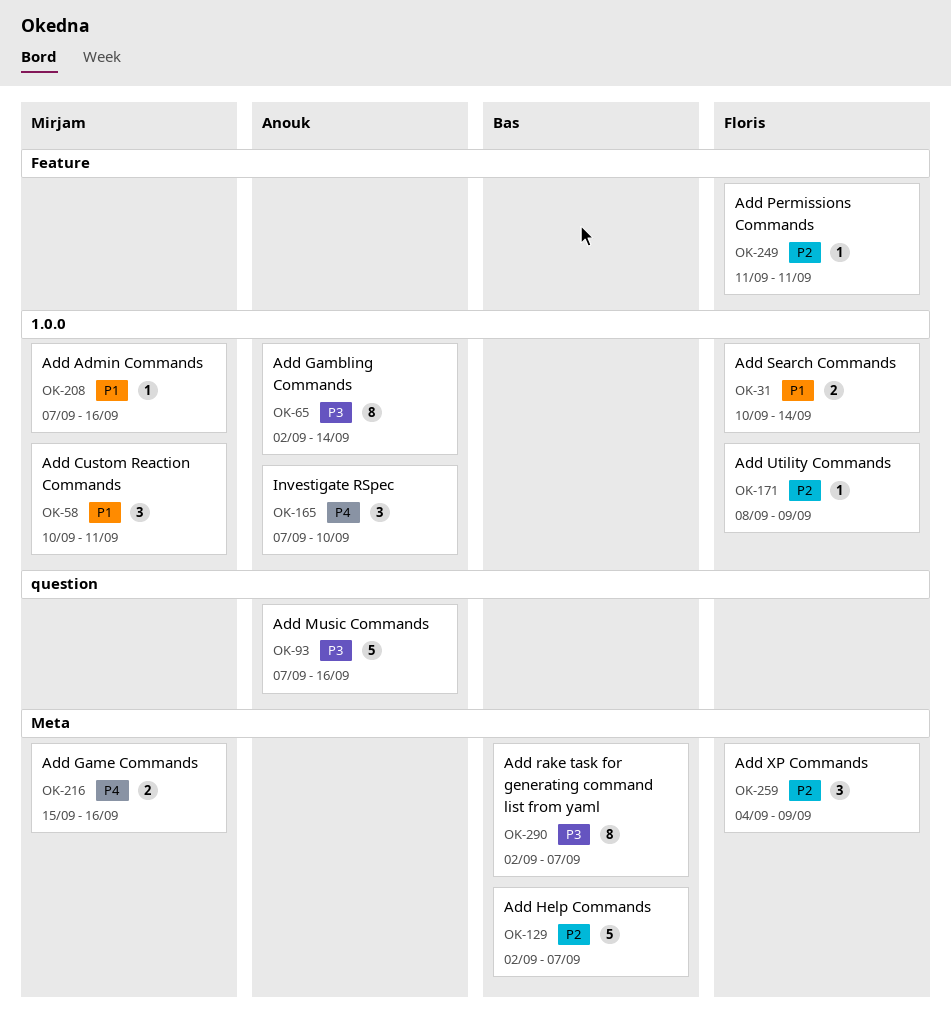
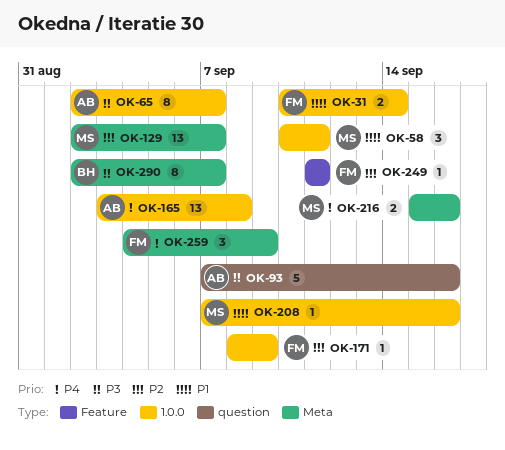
OK-65, due: Sep 14 -> Sep 7
OK-129, owner: Bas -> Mirjam
OK-129, estimate: 5 -> 13
OK-165, estimate: 3 -> 13
OK-165, start: Sep 7 -> Sep 3
OK-165, due: Sep 10 -> Sep 8
OK-259, priority: P2 -> P4

